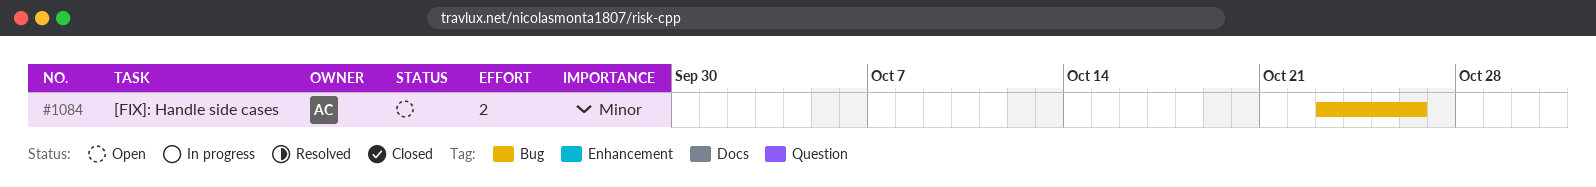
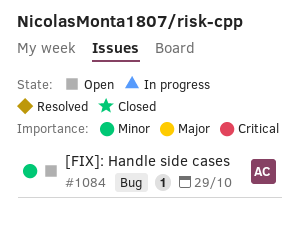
#1084, estimate: 2 -> 1
#1084, due: Oct 26 -> Oct 29

